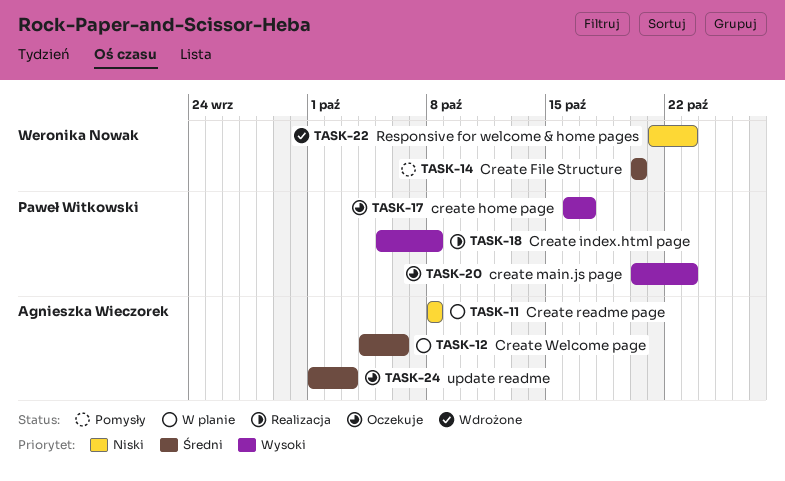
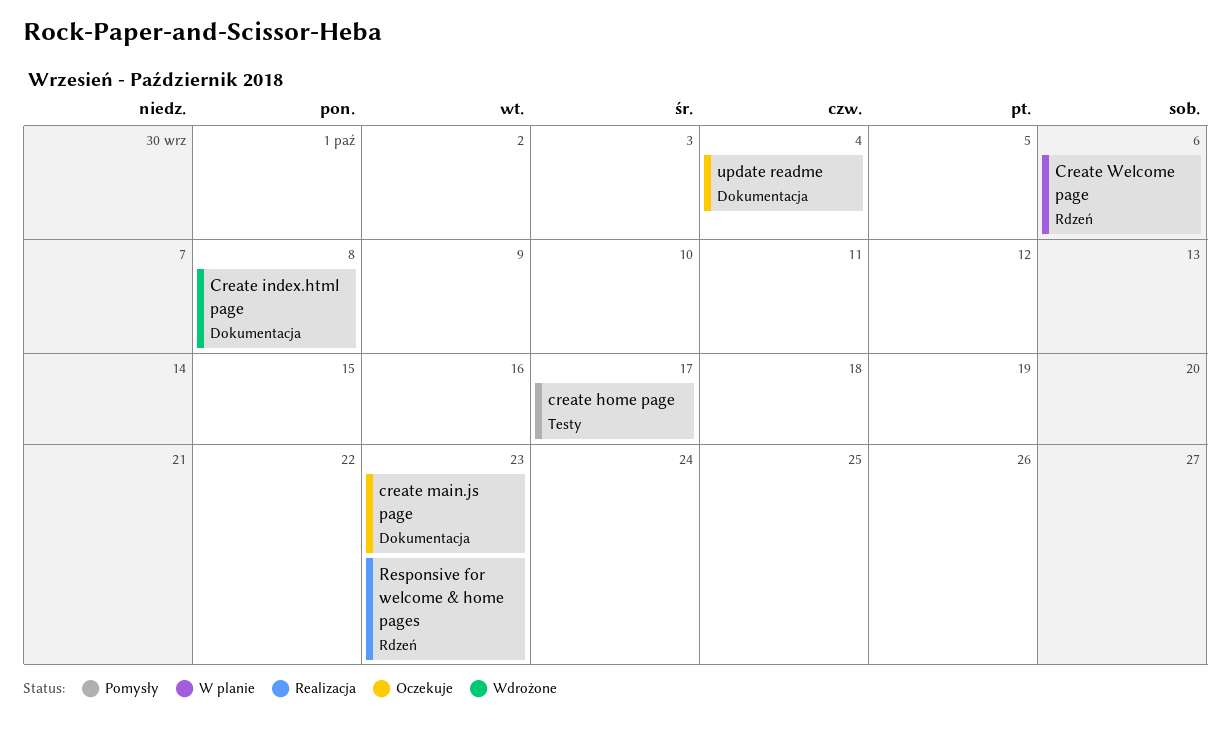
Create File Structure: present -> none
create home page, status: Oczekuje -> Pomysły
Create index.html page, status: Realizacja -> Wdrożone
Create readme page: present -> none
Responsive for welcome & home pages, status: Wdrożone -> Realizacja
update readme, due: Oct 3 -> Oct 4

